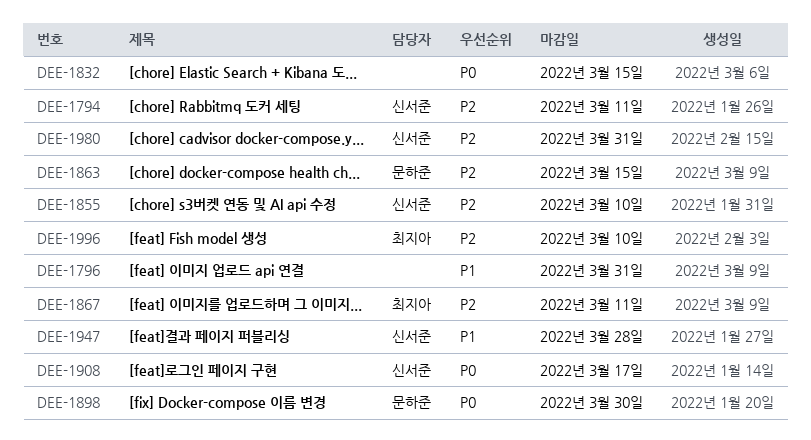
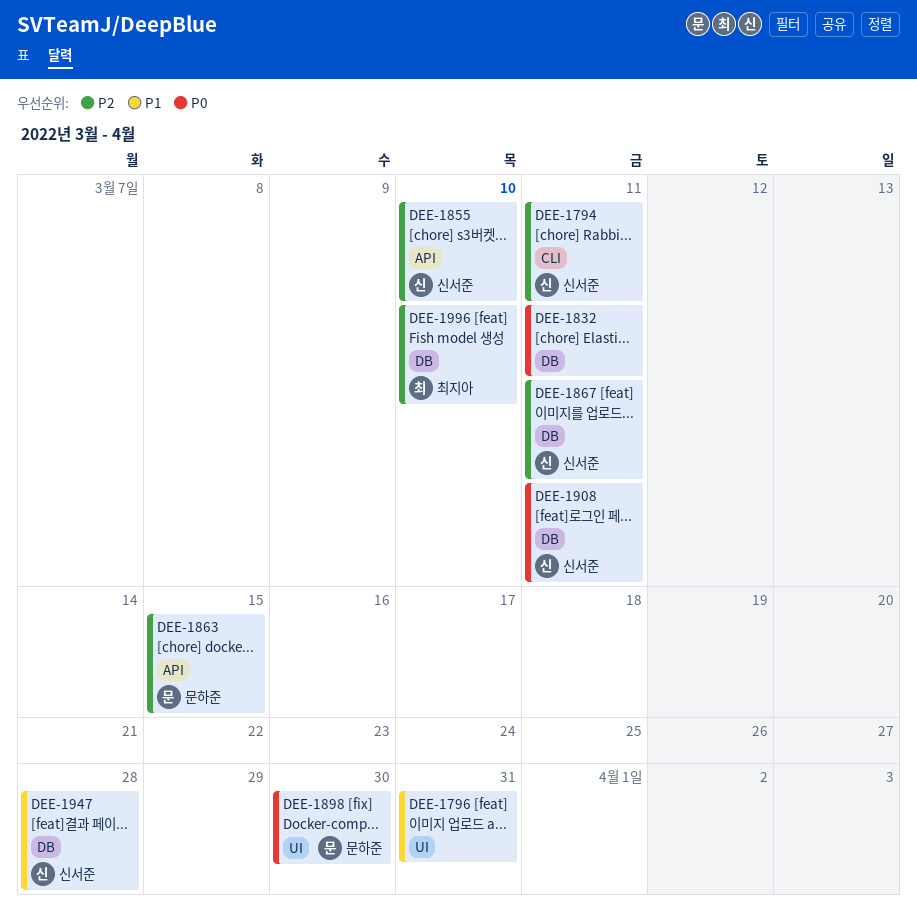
DEE-1832, due: Mar 15 -> Mar 11
DEE-1867, owner: 최지아 -> 신서준
DEE-1908, due: Mar 17 -> Mar 11
DEE-1980: present -> none

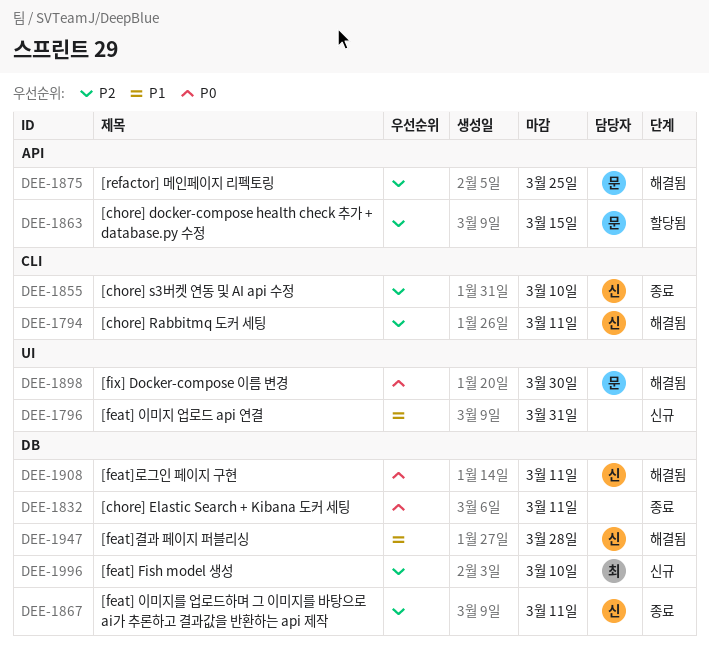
DEE-1855, label: API -> CLI
DEE-1875: none -> present

